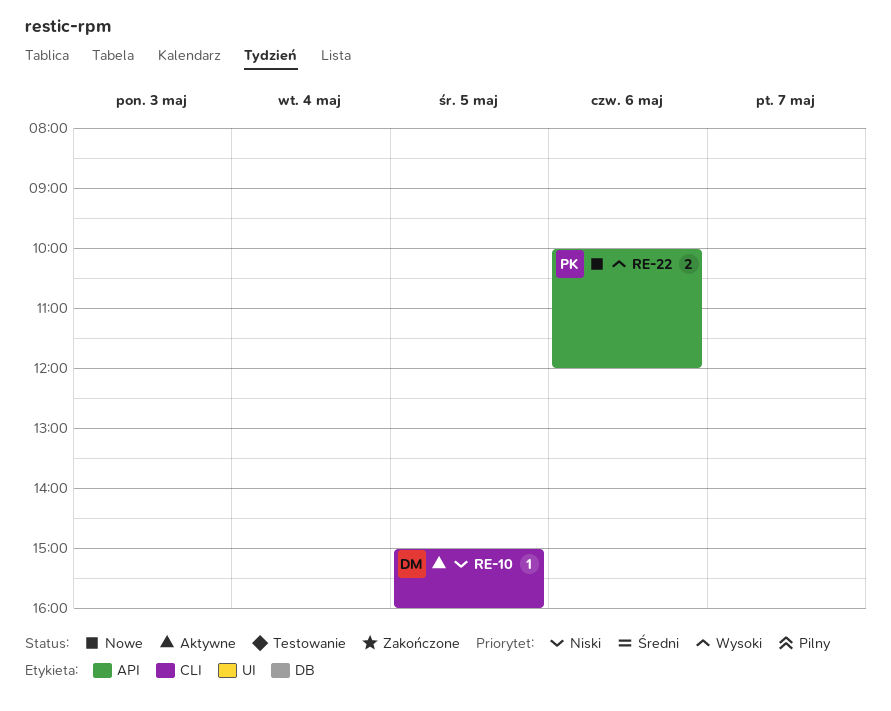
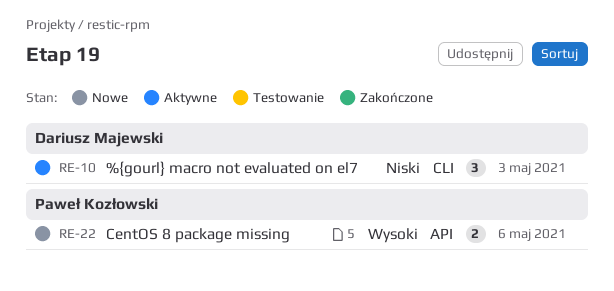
RE-10, estimate: 1 -> 3
RE-10, day: May 5 -> May 3

